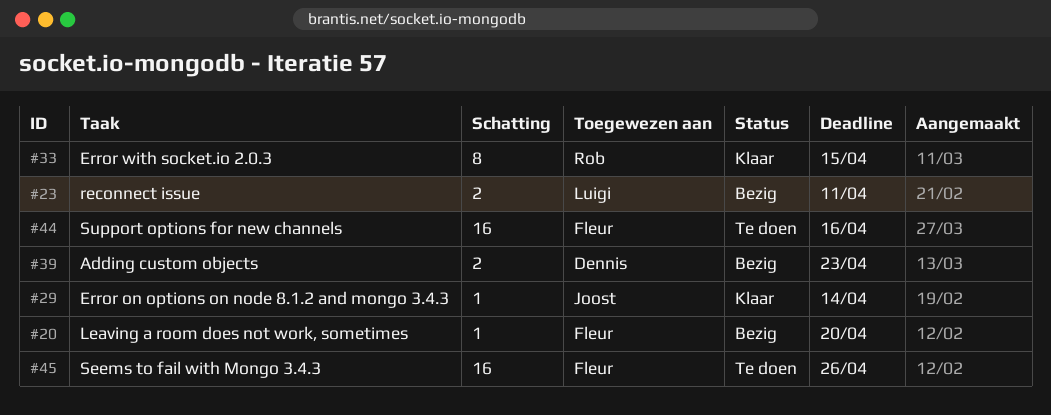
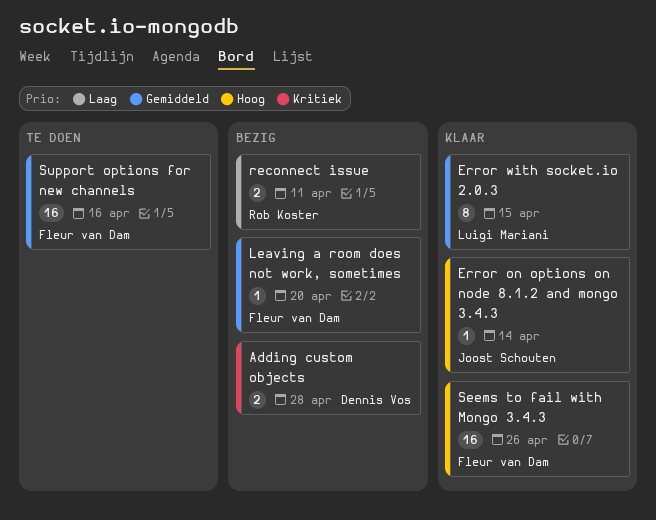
Adding custom objects, due: Apr 23 -> Apr 28
Error with socket.io 2.0.3, owner: Rob Koster -> Luigi Mariani
reconnect issue, owner: Luigi Mariani -> Rob Koster
Seems to fail with Mongo 3.4.3, status: Te doen -> Klaar

